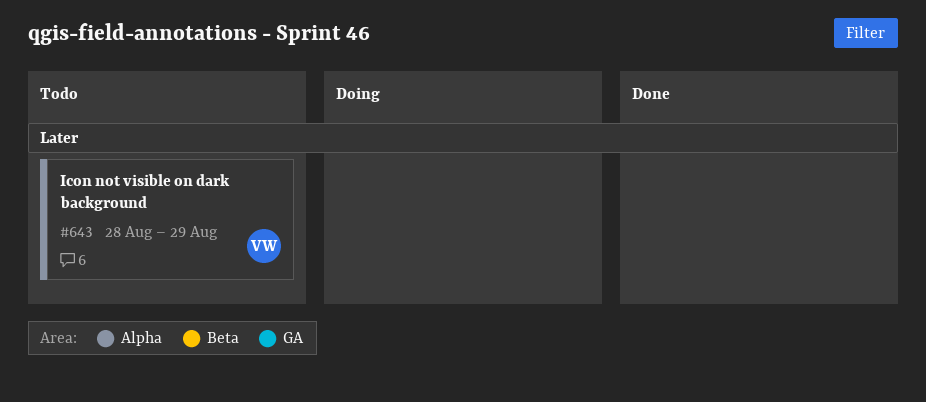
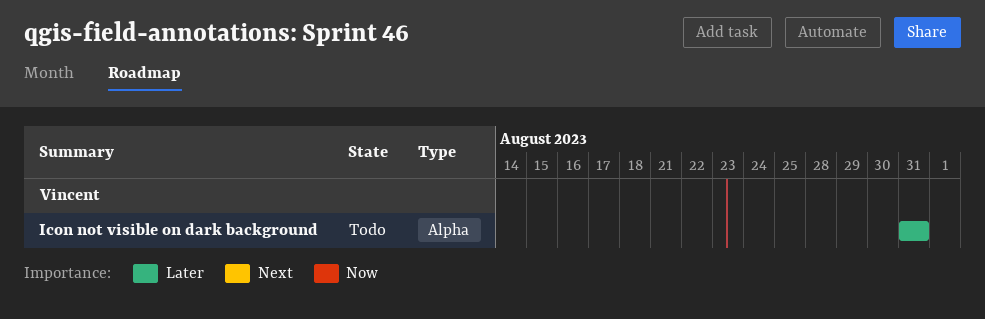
Icon not visible on dark background, start: Aug 28 -> Aug 31
Icon not visible on dark background, due: Aug 29 -> Aug 31

